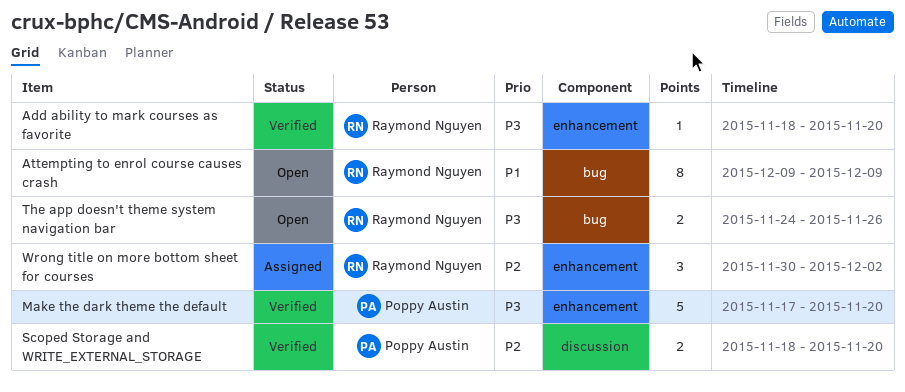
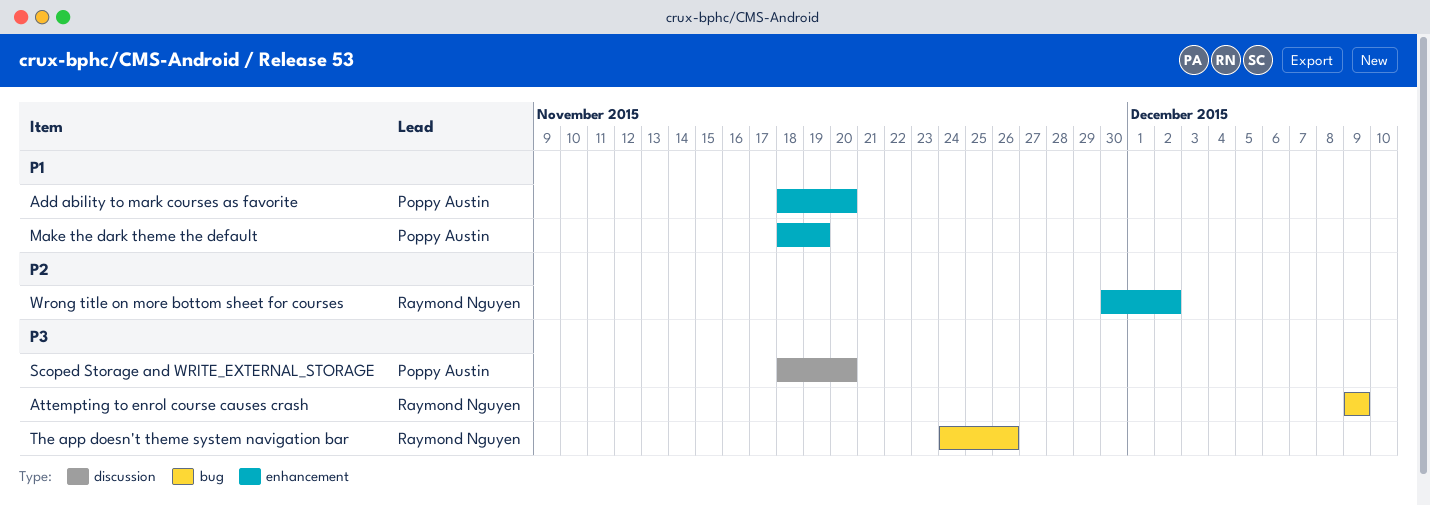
Add ability to mark courses as favorite, owner: Raymond Nguyen -> Poppy Austin
Add ability to mark courses as favorite, priority: P3 -> P1
Attempting to enrol course causes crash, priority: P1 -> P3
Make the dark theme the default, priority: P3 -> P1
Make the dark theme the default, start: Nov 17 -> Nov 18
Make the dark theme the default, due: Nov 20 -> Nov 19
Scoped Storage and WRITE_EXTERNAL_STORAGE, priority: P2 -> P3

